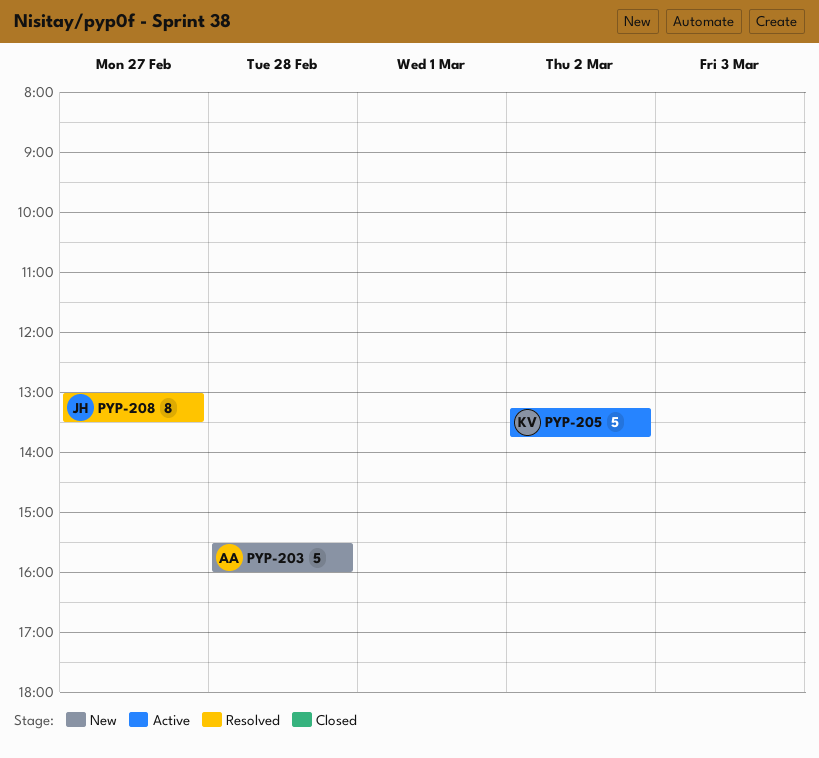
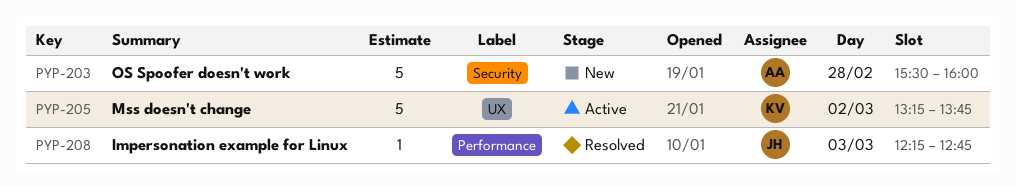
PYP-208, estimate: 8 -> 1
PYP-208, day: Feb 27 -> Mar 3
PYP-208, begins: 13:00 -> 12:15
PYP-208, ends: 13:30 -> 12:45

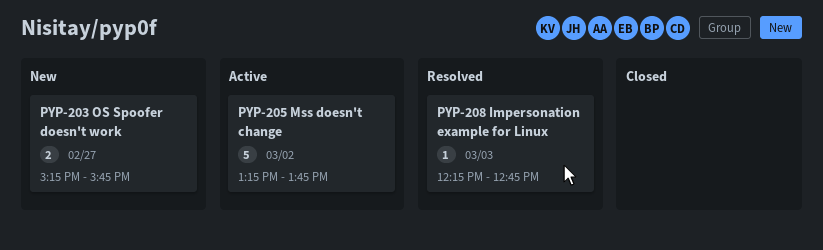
PYP-203, estimate: 5 -> 2
PYP-203, day: Feb 28 -> Feb 27
PYP-203, begins: 15:30 -> 15:15
PYP-203, ends: 16:00 -> 15:45

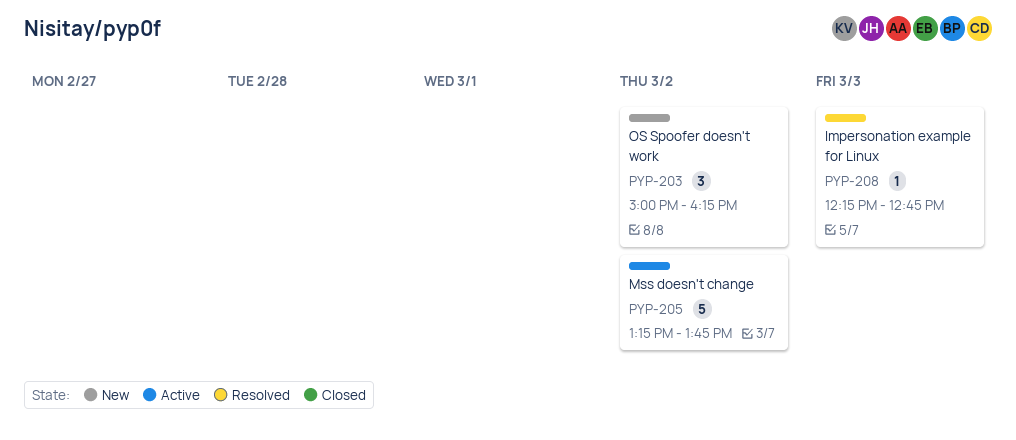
PYP-203, estimate: 2 -> 3
PYP-203, day: Feb 27 -> Mar 2
PYP-203, begins: 15:15 -> 15:00
PYP-203, ends: 15:45 -> 16:15

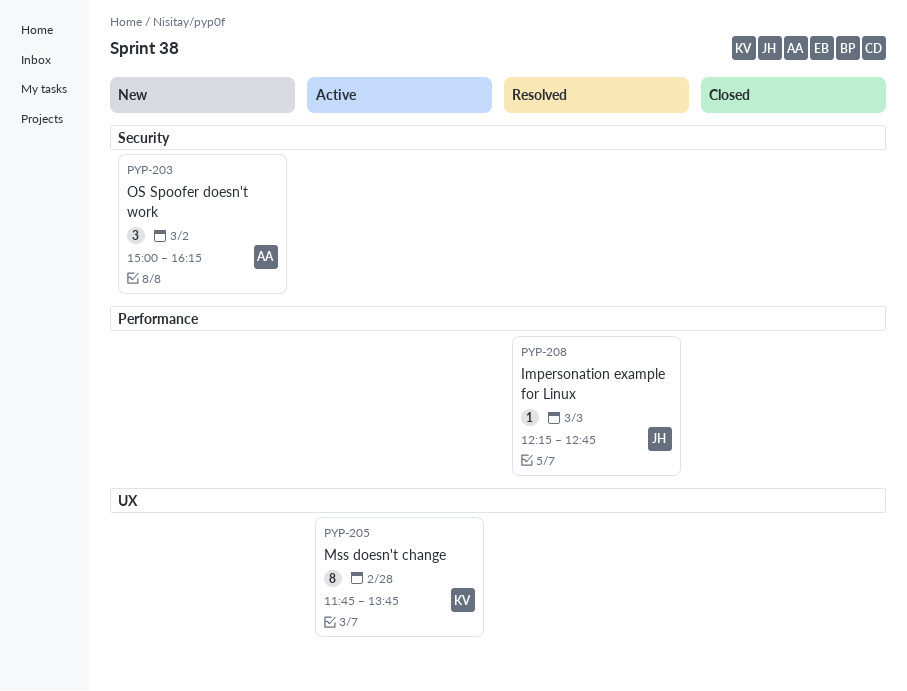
PYP-205, estimate: 5 -> 8
PYP-205, day: Mar 2 -> Feb 28
PYP-205, begins: 13:15 -> 11:45

